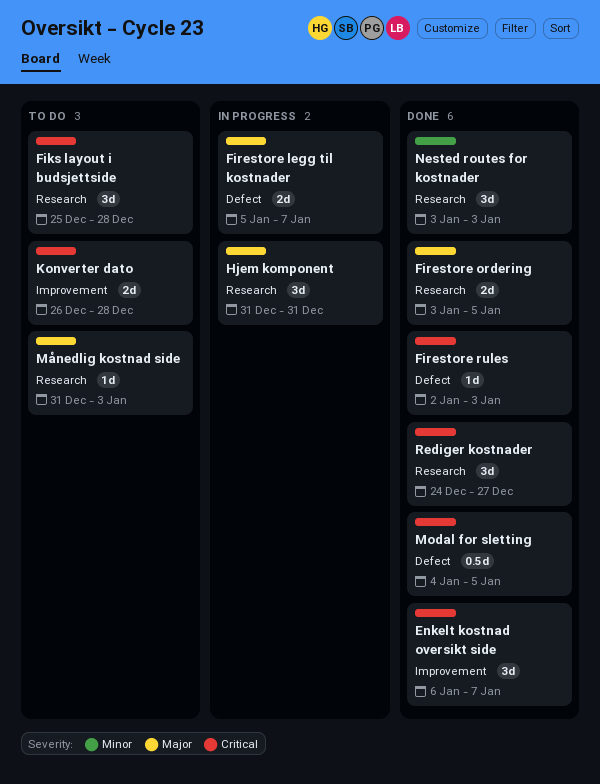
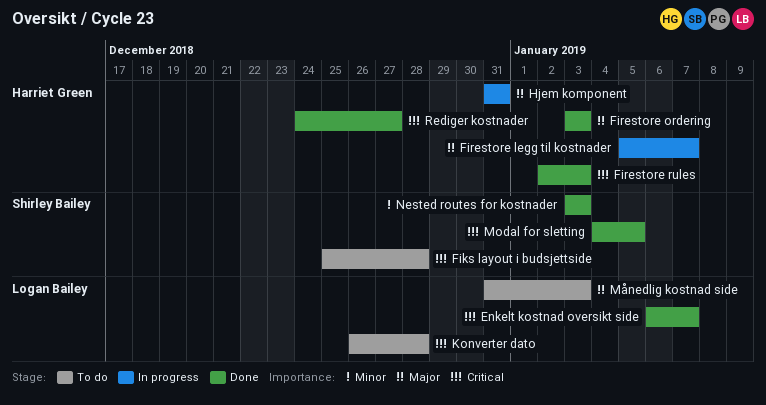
Firestore ordering, due: Jan 5 -> Jan 3

